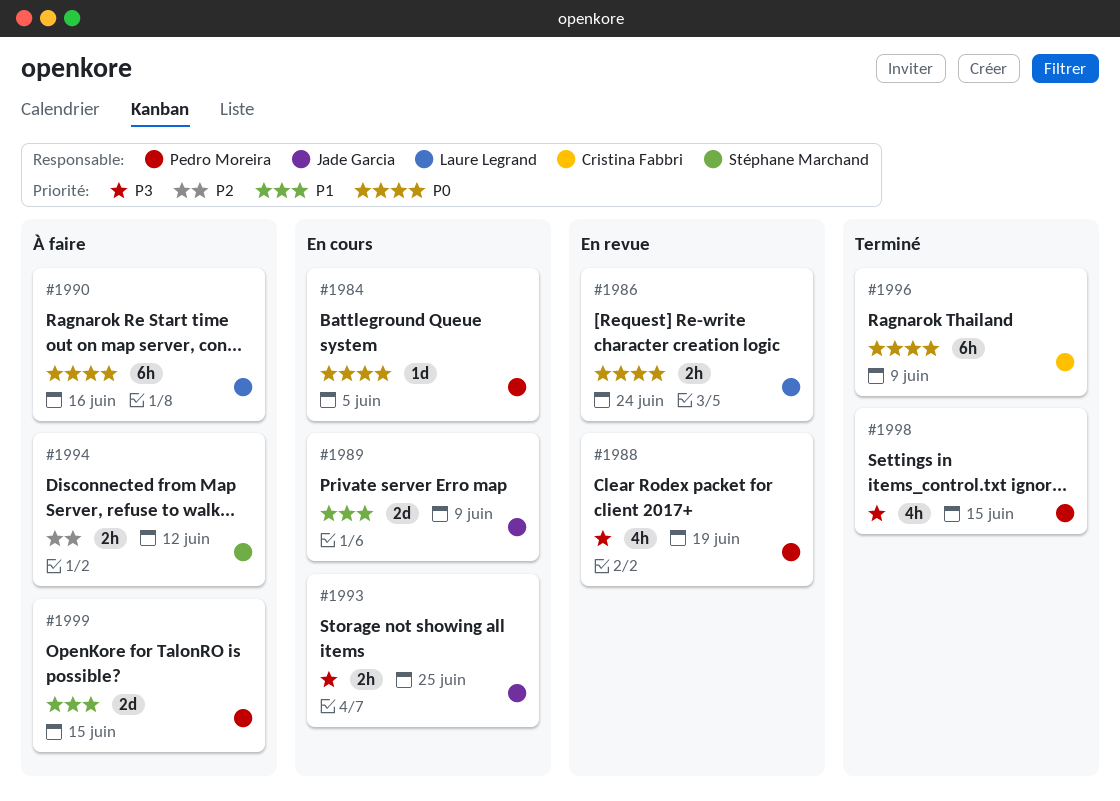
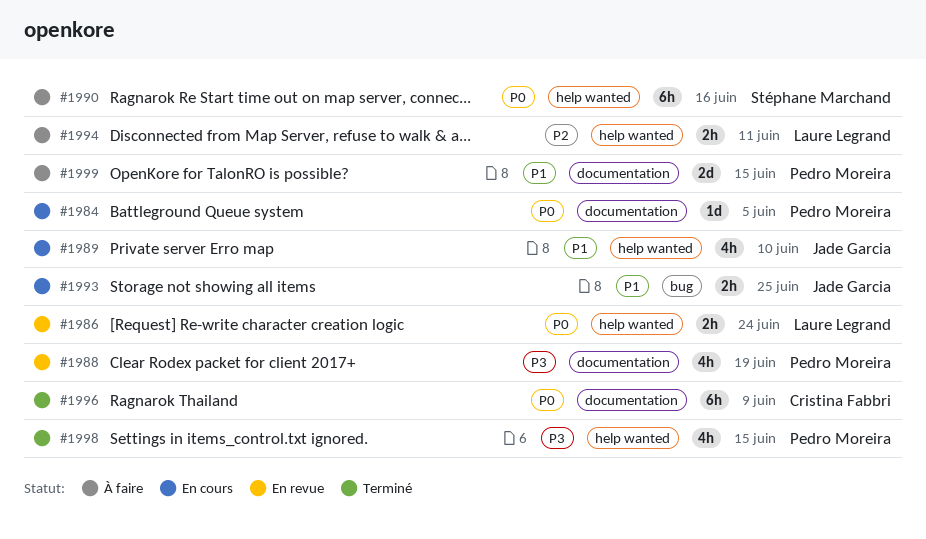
#1989, estimate: 2d -> 4h
#1989, due: Jun 9 -> Jun 10
#1990, owner: Laure Legrand -> Stéphane Marchand
#1993, priority: P3 -> P1
#1994, owner: Stéphane Marchand -> Laure Legrand
#1994, due: Jun 12 -> Jun 11

